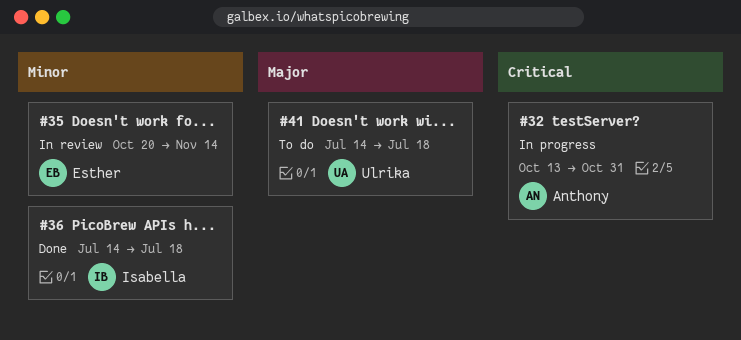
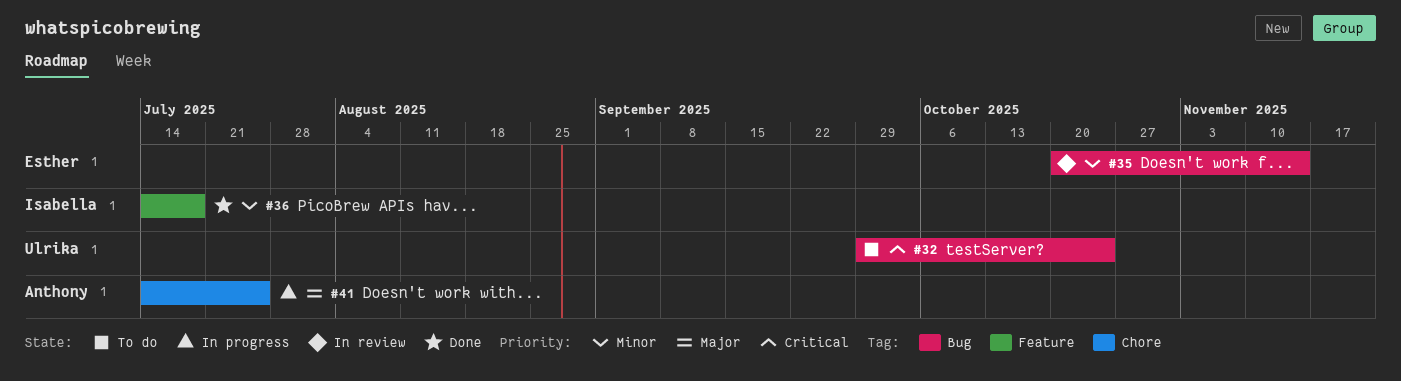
#32, status: In progress -> To do
#32, owner: Anthony -> Ulrika
#32, start: Oct 13 -> Sep 29
#32, due: Oct 31 -> Oct 24
#41, status: To do -> In progress
#41, owner: Ulrika -> Anthony
#41, due: Jul 18 -> Jul 25

